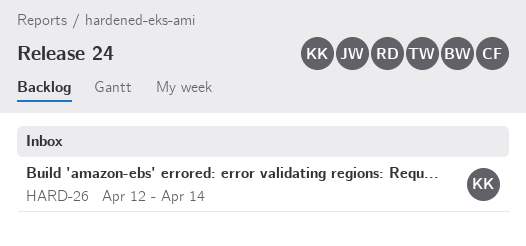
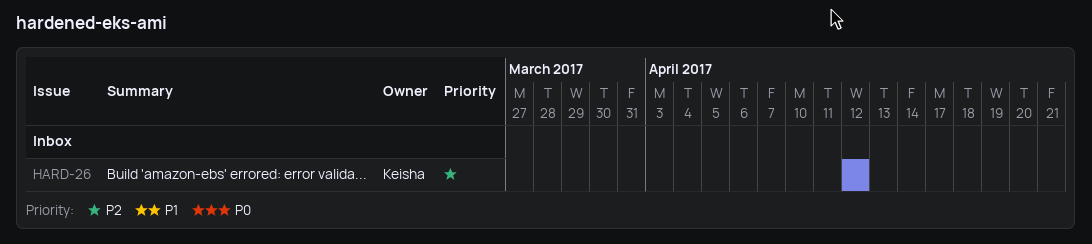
HARD-26, due: Apr 14 -> Apr 12

